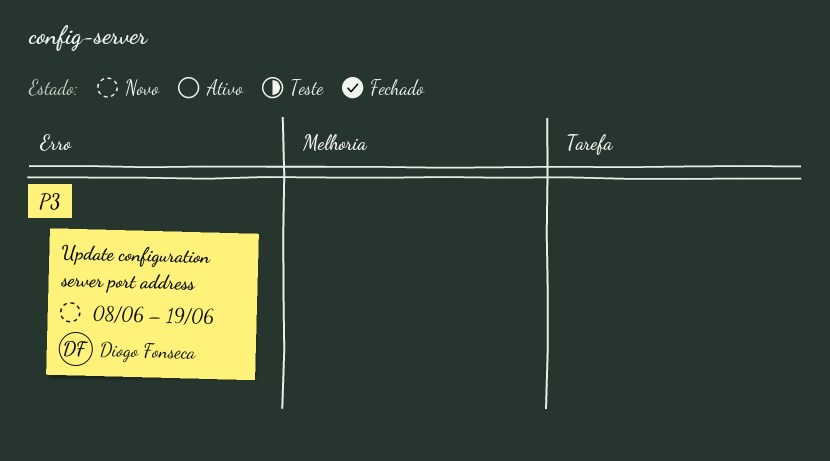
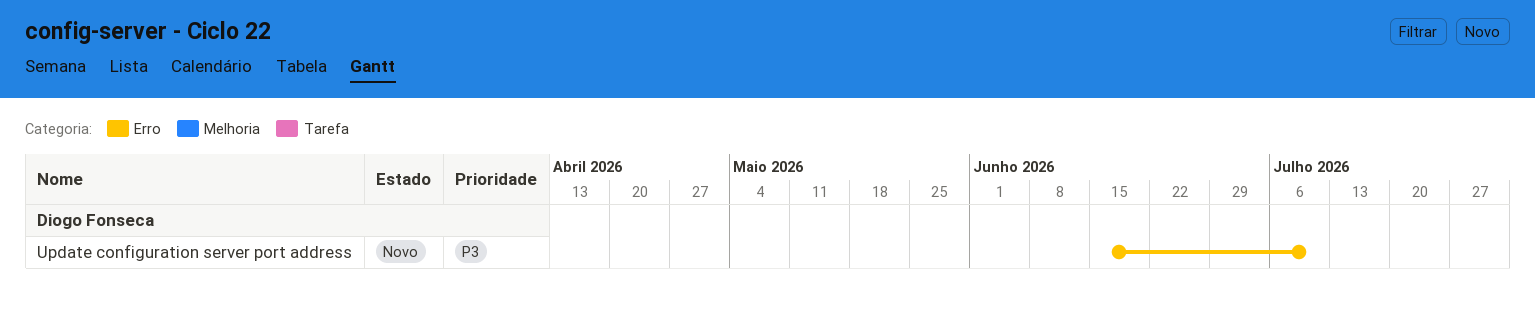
Update configuration server port address, start: Jun 8 -> Jun 15
Update configuration server port address, due: Jun 19 -> Jul 10

